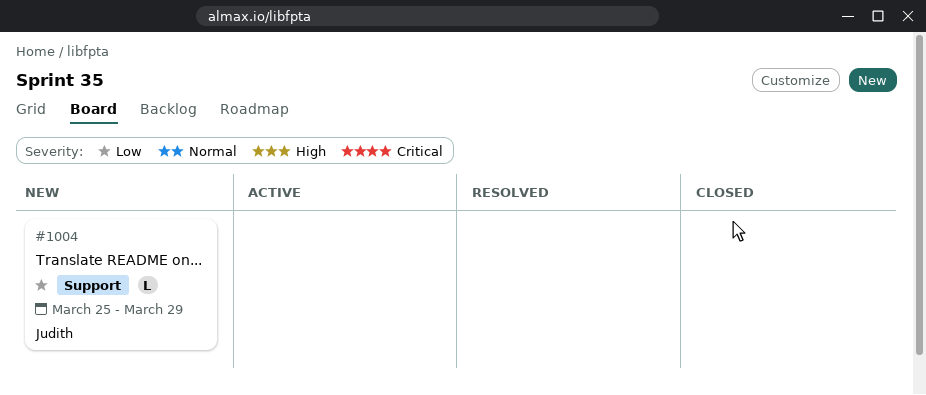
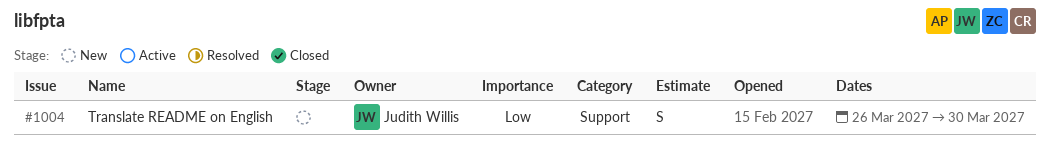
#1004, estimate: L -> S
#1004, start: Mar 25 -> Mar 26
#1004, due: Mar 29 -> Mar 30

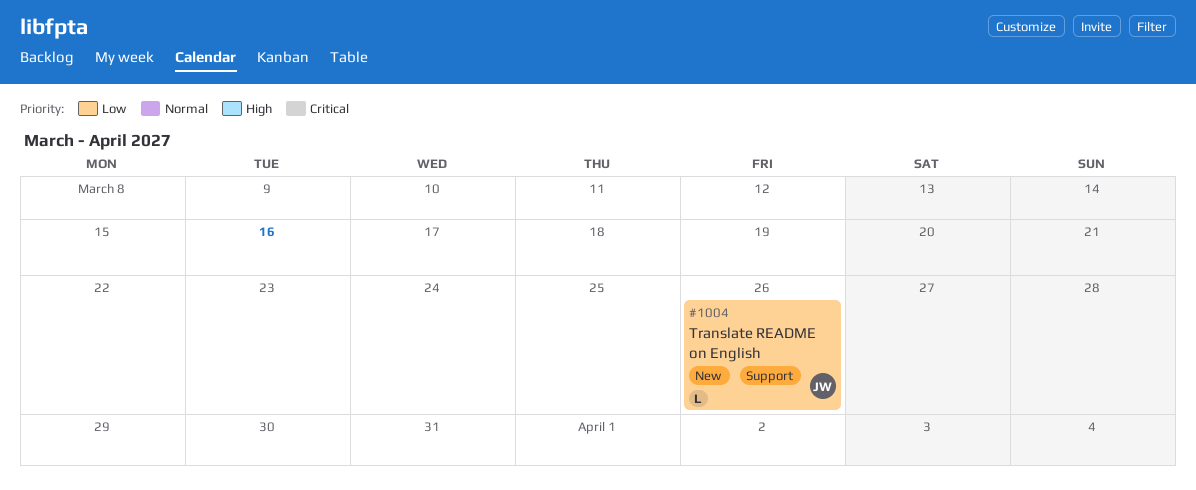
#1004, estimate: S -> L
#1004, due: Mar 30 -> Mar 26

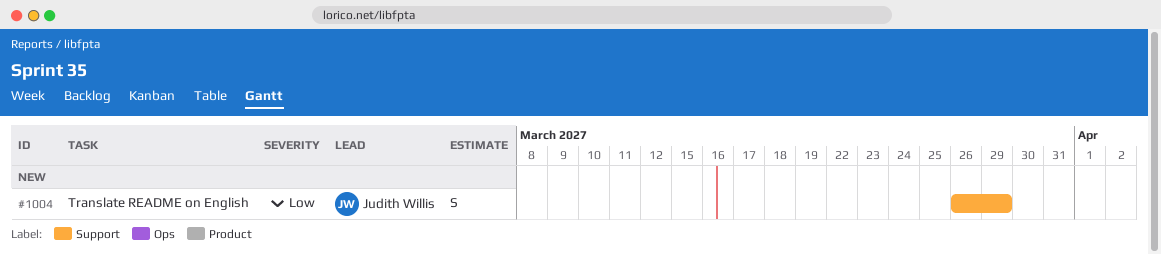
#1004, estimate: L -> S
#1004, due: Mar 26 -> Mar 29

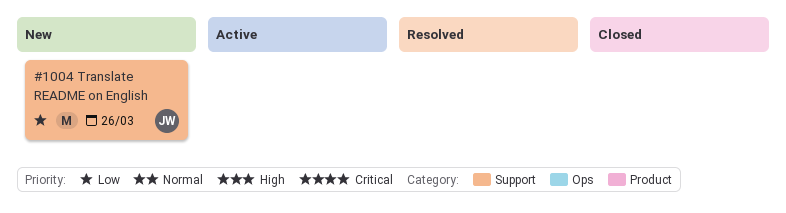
#1004, estimate: S -> M
#1004, due: Mar 29 -> Mar 26

